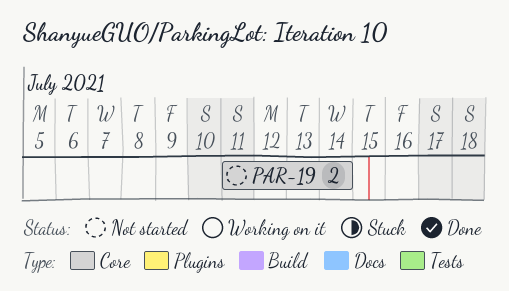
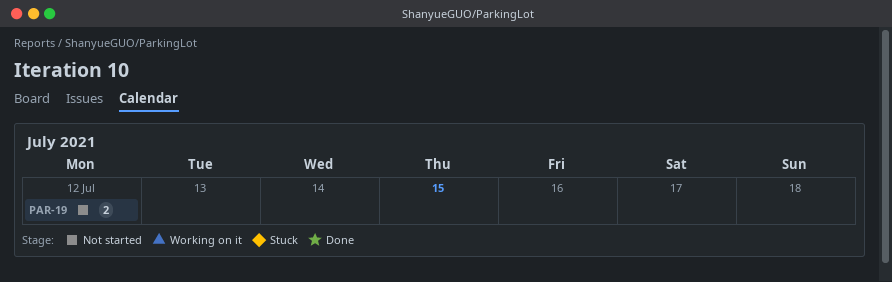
PAR-19, due: Jul 14 -> Jul 12

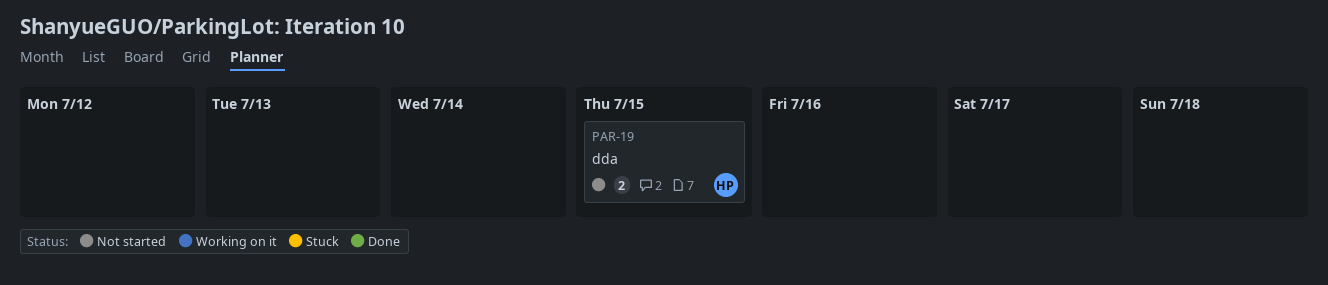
PAR-19, due: Jul 12 -> Jul 15

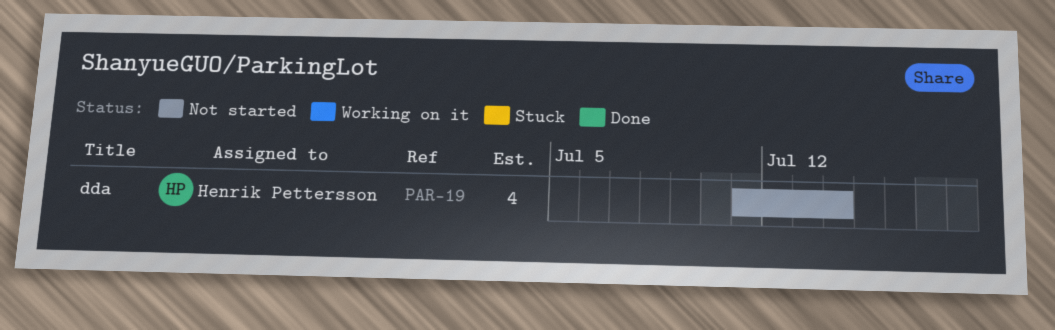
PAR-19, estimate: 2 -> 4
PAR-19, due: Jul 15 -> Jul 14

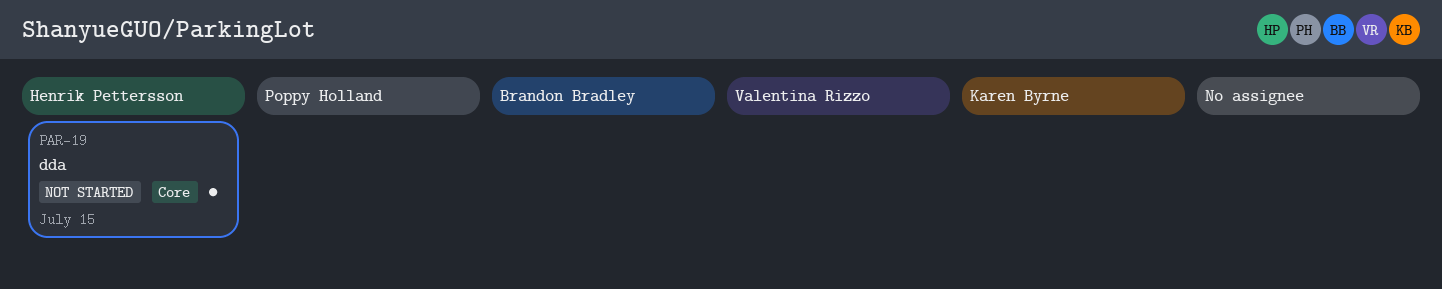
PAR-19, estimate: 4 -> 1
PAR-19, due: Jul 14 -> Jul 15

